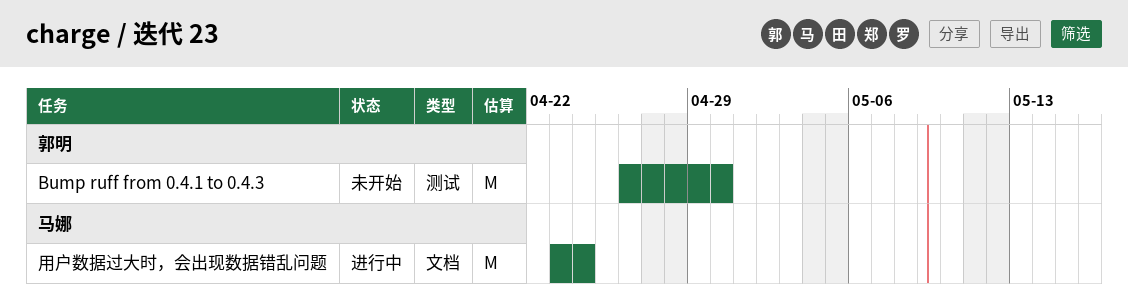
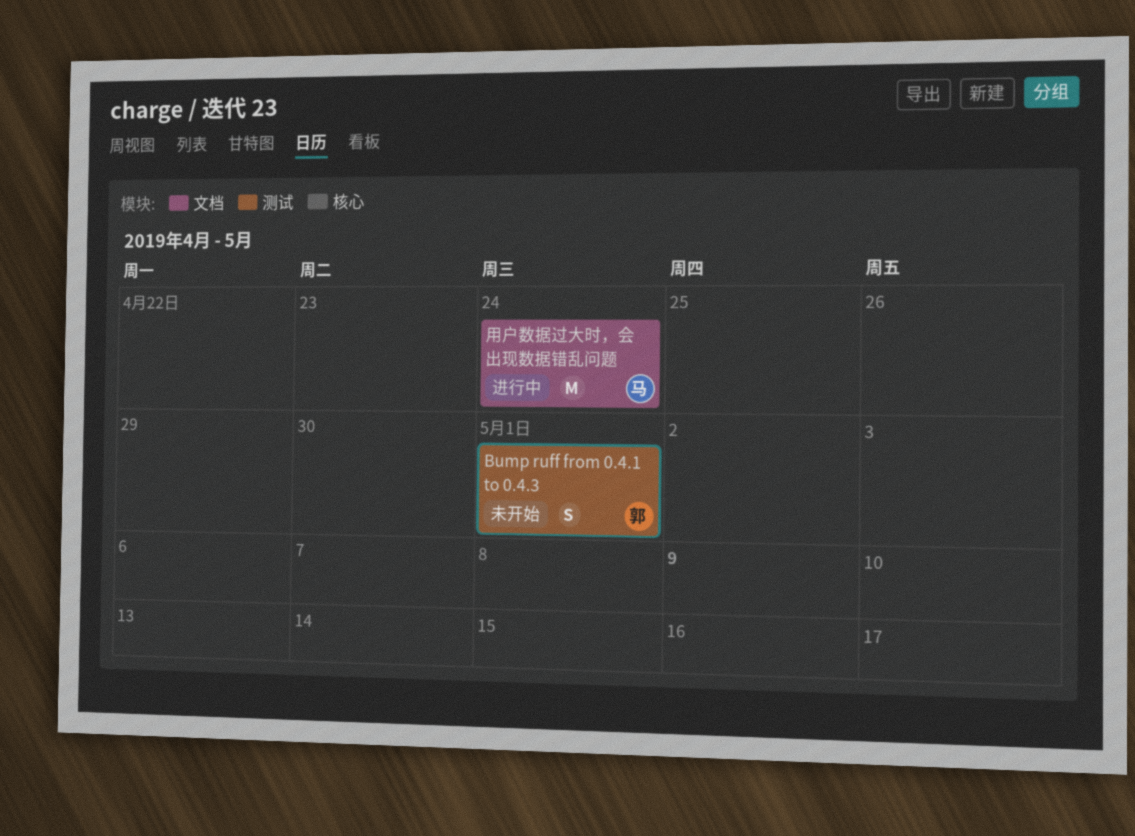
Bump ruff from 0.4.1 to 0.4.3, estimate: M -> S
Bump ruff from 0.4.1 to 0.4.3, due: Apr 30 -> May 1

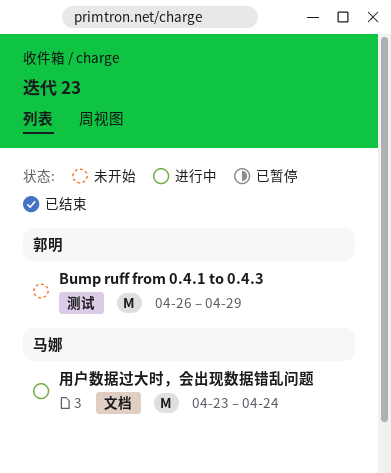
Bump ruff from 0.4.1 to 0.4.3, estimate: S -> M
Bump ruff from 0.4.1 to 0.4.3, due: May 1 -> Apr 29

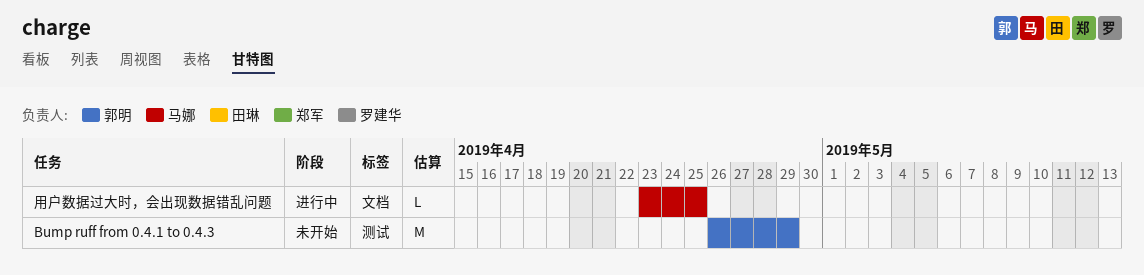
用户数据过大时，会出现数据错乱问题, estimate: M -> L
用户数据过大时，会出现数据错乱问题, due: Apr 24 -> Apr 25

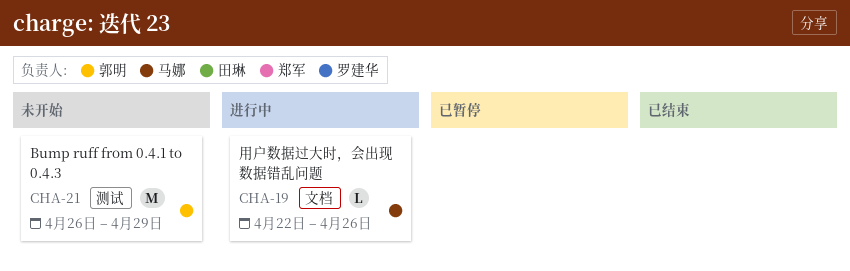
用户数据过大时，会出现数据错乱问题, start: Apr 23 -> Apr 22
用户数据过大时，会出现数据错乱问题, due: Apr 25 -> Apr 26

